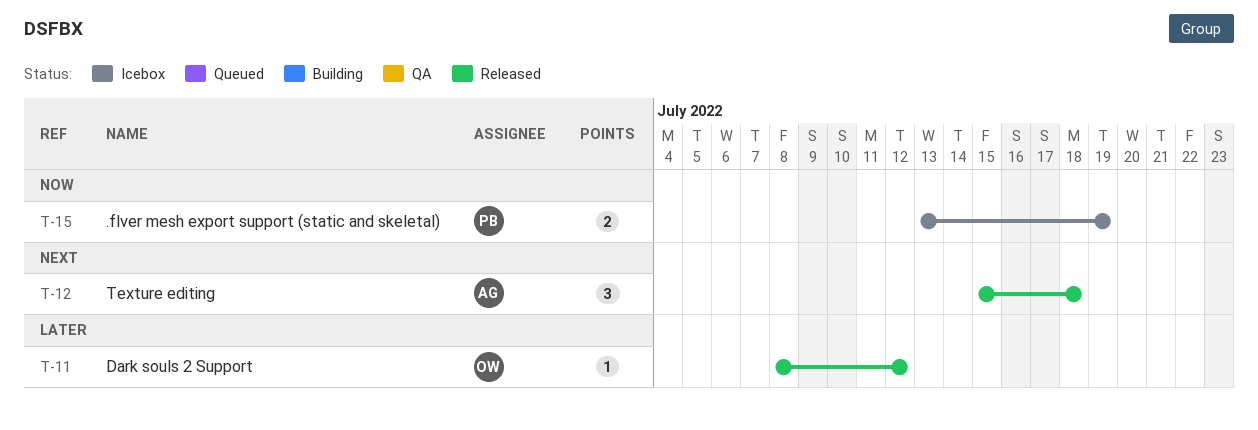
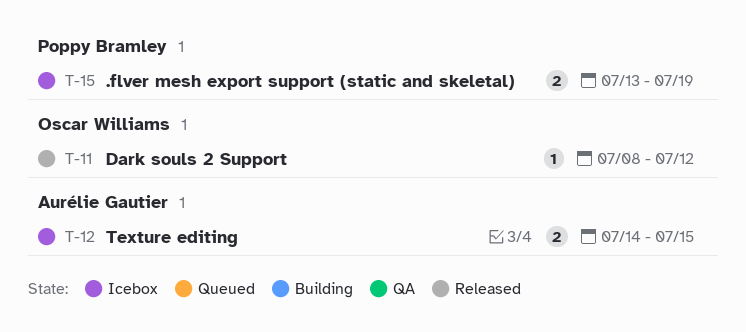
T-12, status: Released -> Icebox
T-12, estimate: 3 -> 2
T-12, start: Jul 15 -> Jul 14
T-12, due: Jul 18 -> Jul 15

